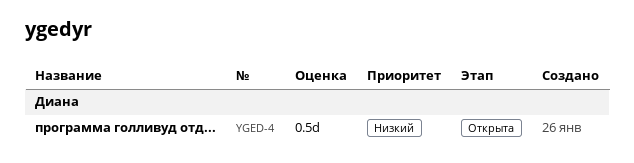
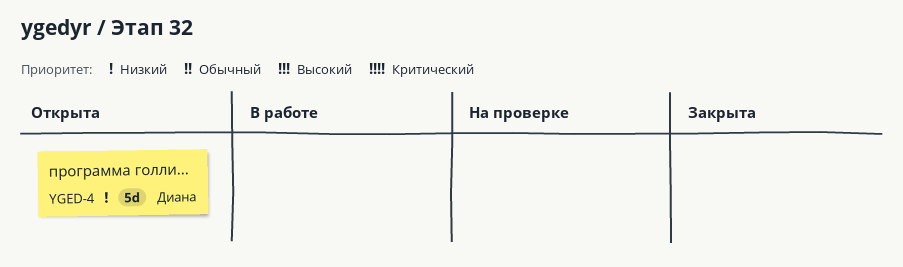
YGED-4, estimate: 0.5d -> 5d

